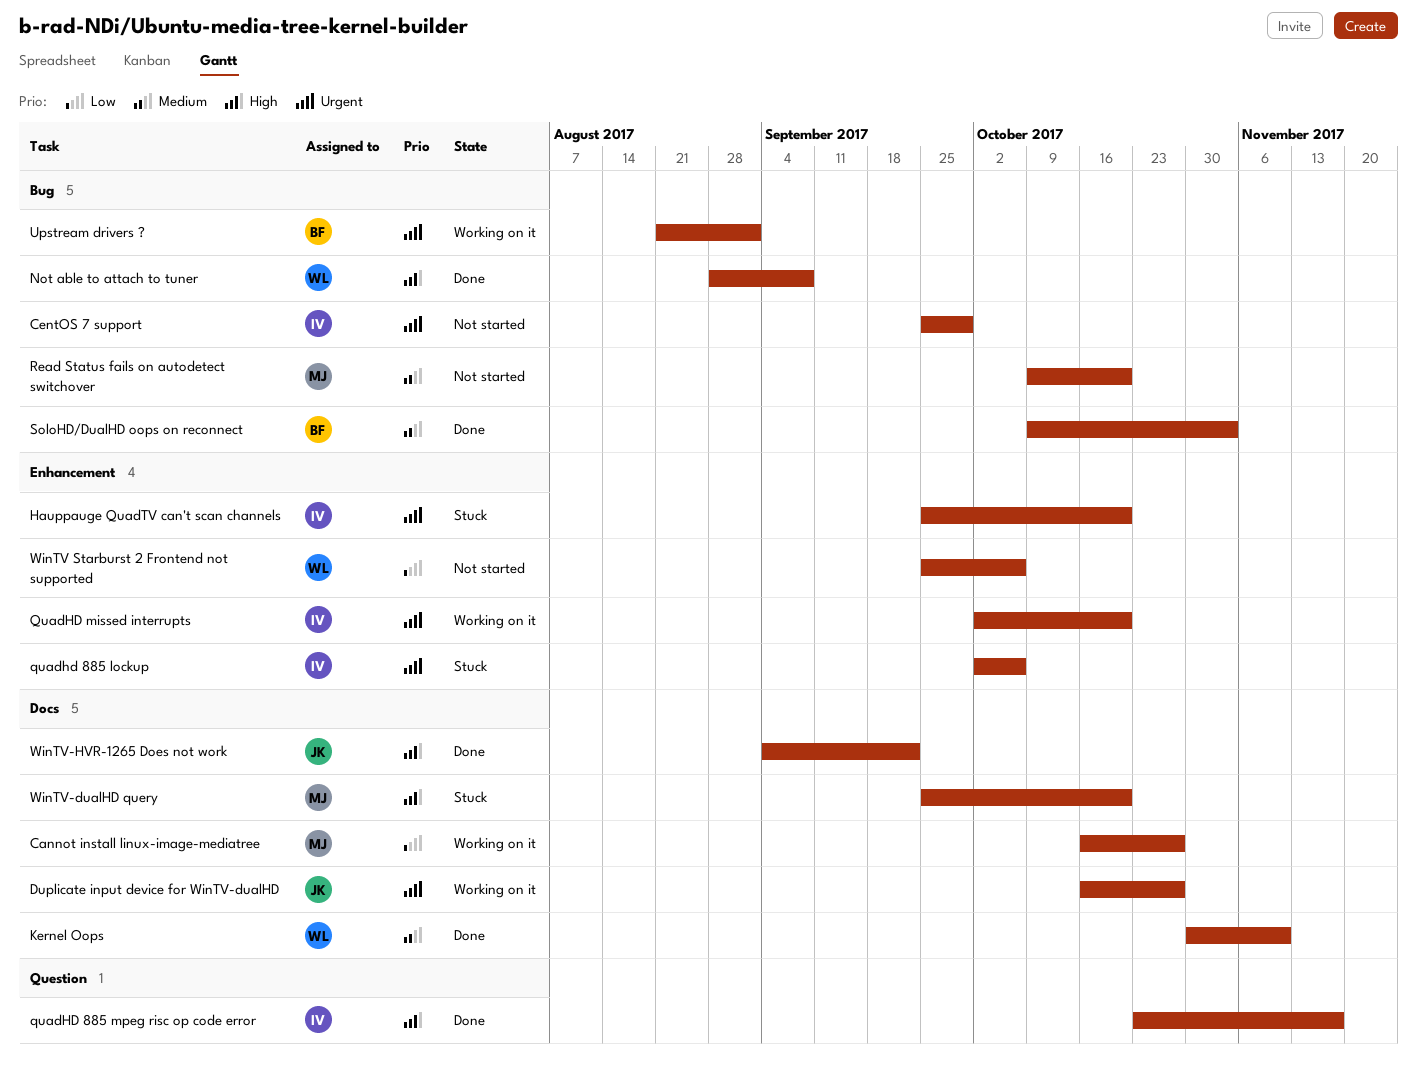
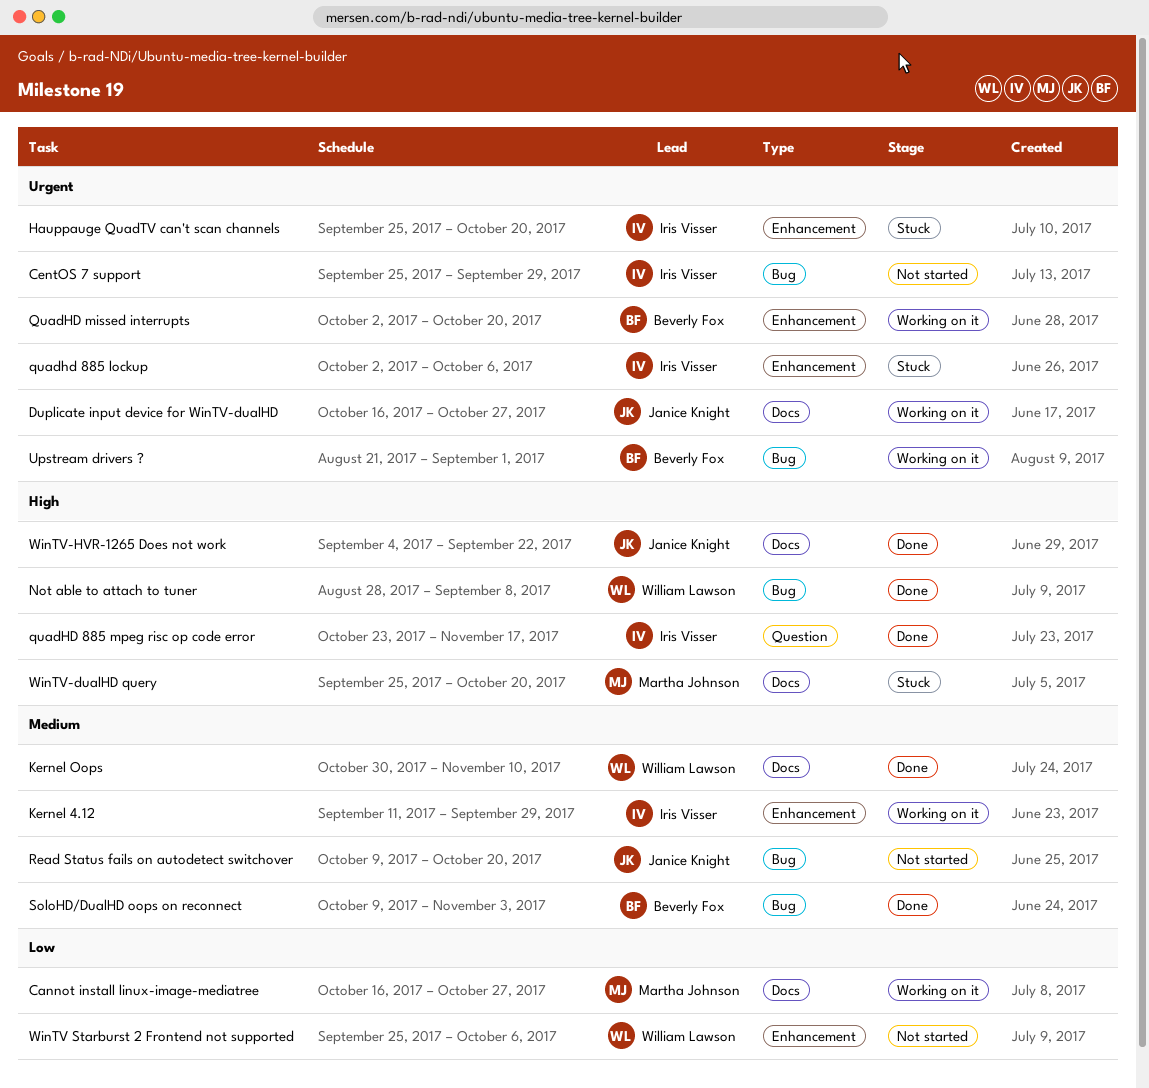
Kernel 4.12: none -> present
QuadHD missed interrupts, owner: Iris Visser -> Beverly Fox
Read Status fails on autodetect switchover, owner: Martha Johnson -> Janice Knight

